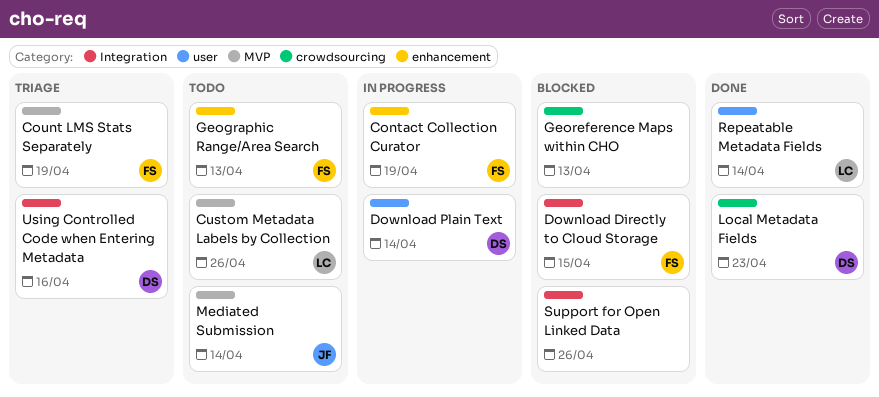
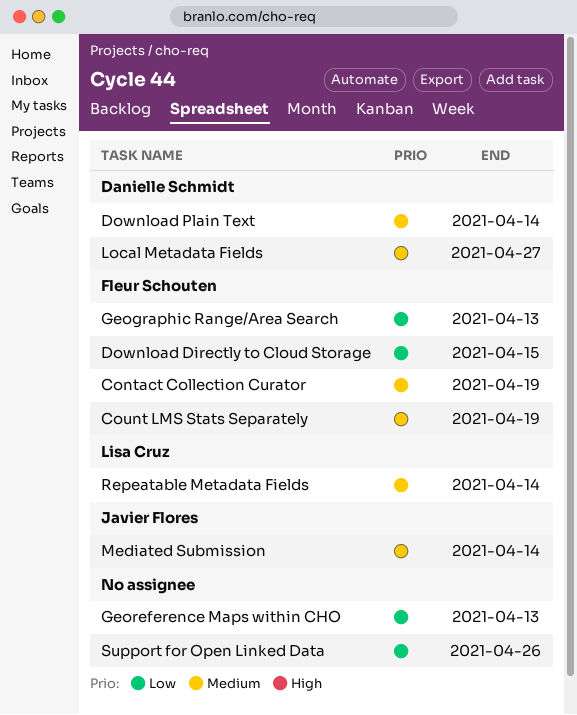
Custom Metadata Labels by Collection: present -> none
Local Metadata Fields, due: Apr 23 -> Apr 27
Using Controlled Code when Entering Metadata: present -> none

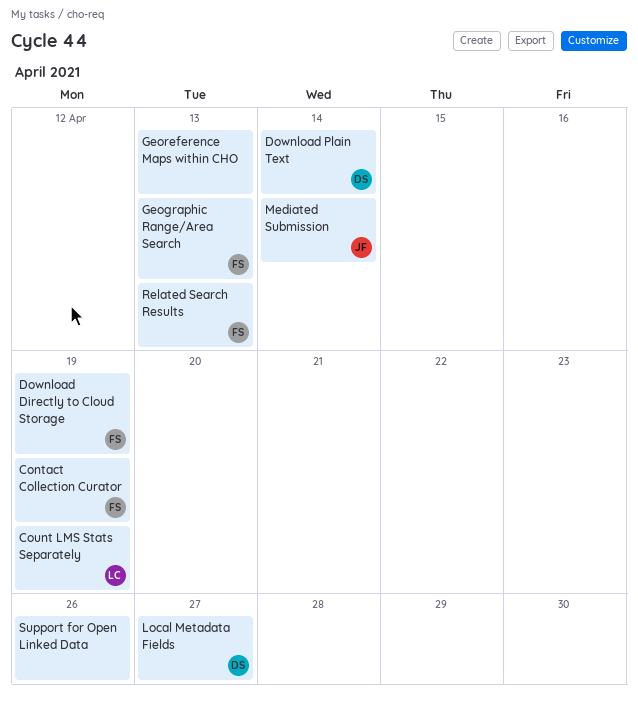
Count LMS Stats Separately, owner: Fleur Schouten -> Lisa Cruz
Download Directly to Cloud Storage, due: Apr 15 -> Apr 19
Related Search Results: none -> present
Repeatable Metadata Fields: present -> none

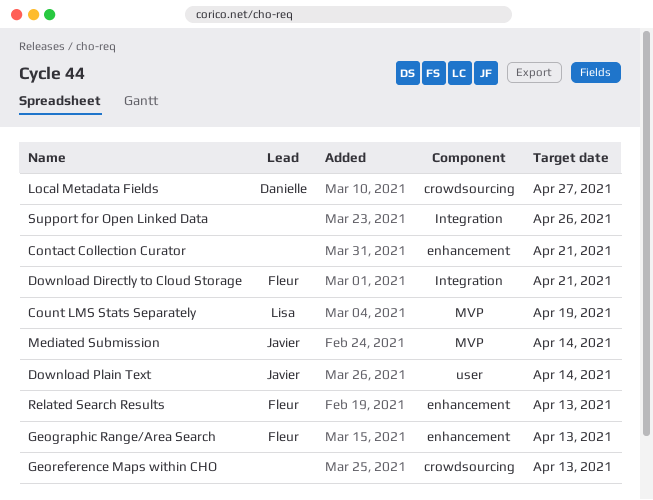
Contact Collection Curator, owner: Fleur -> none
Contact Collection Curator, due: Apr 19 -> Apr 21
Download Directly to Cloud Storage, due: Apr 19 -> Apr 21
Download Plain Text, owner: Danielle -> Javier

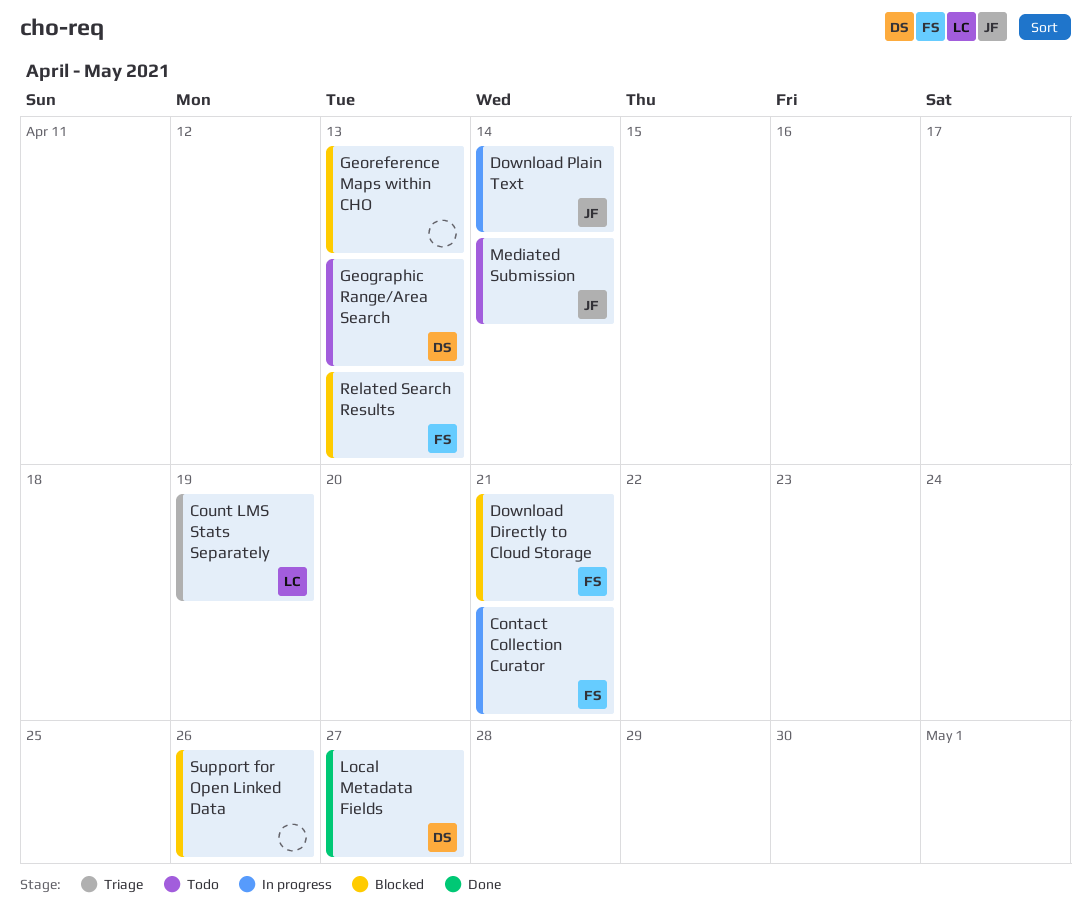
Contact Collection Curator, owner: none -> Fleur
Geographic Range/Area Search, owner: Fleur -> Danielle

